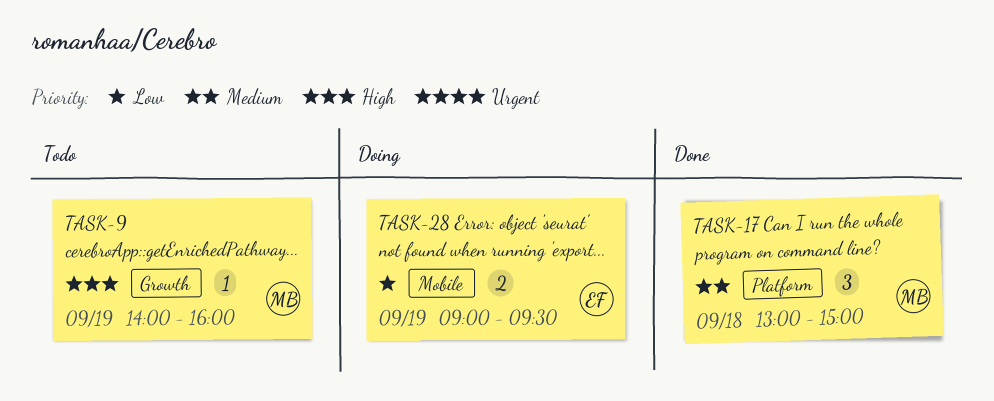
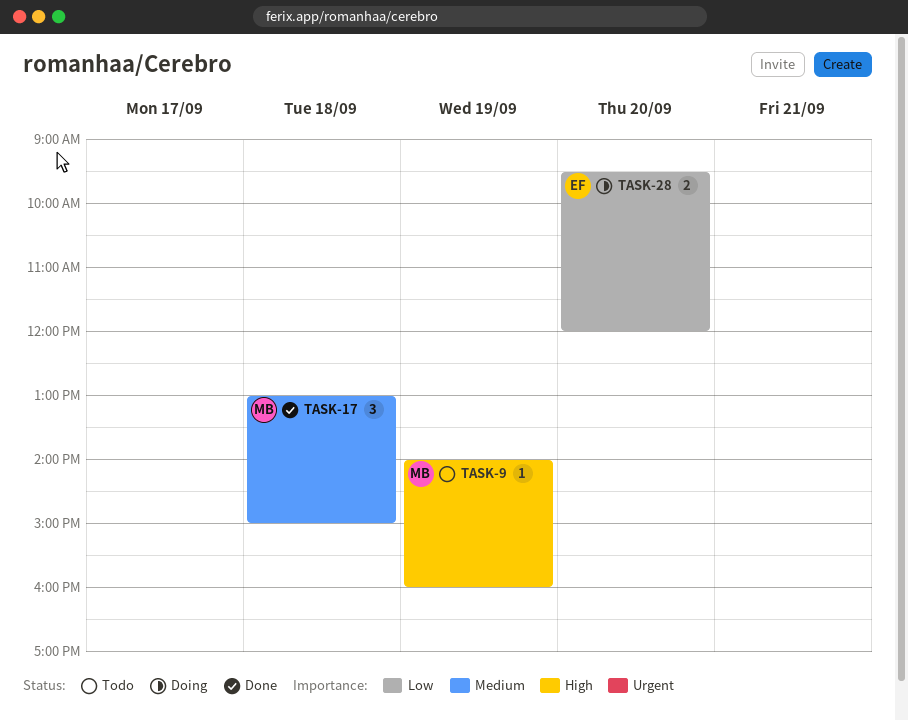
TASK-28, day: Sep 19 -> Sep 20
TASK-28, begins: 09:00 -> 09:30
TASK-28, ends: 09:30 -> 12:00

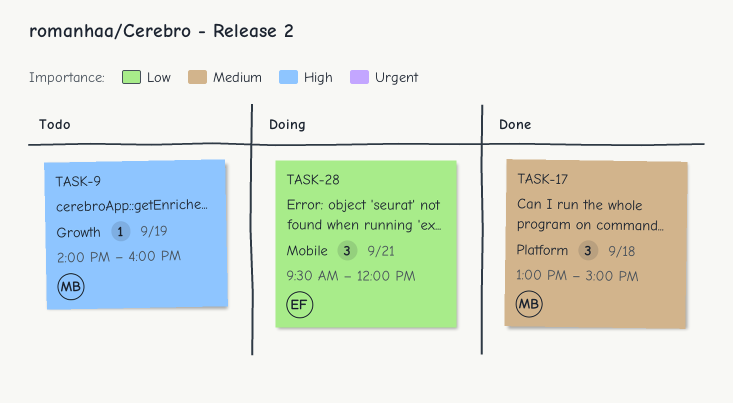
TASK-28, estimate: 2 -> 3
TASK-28, day: Sep 20 -> Sep 21

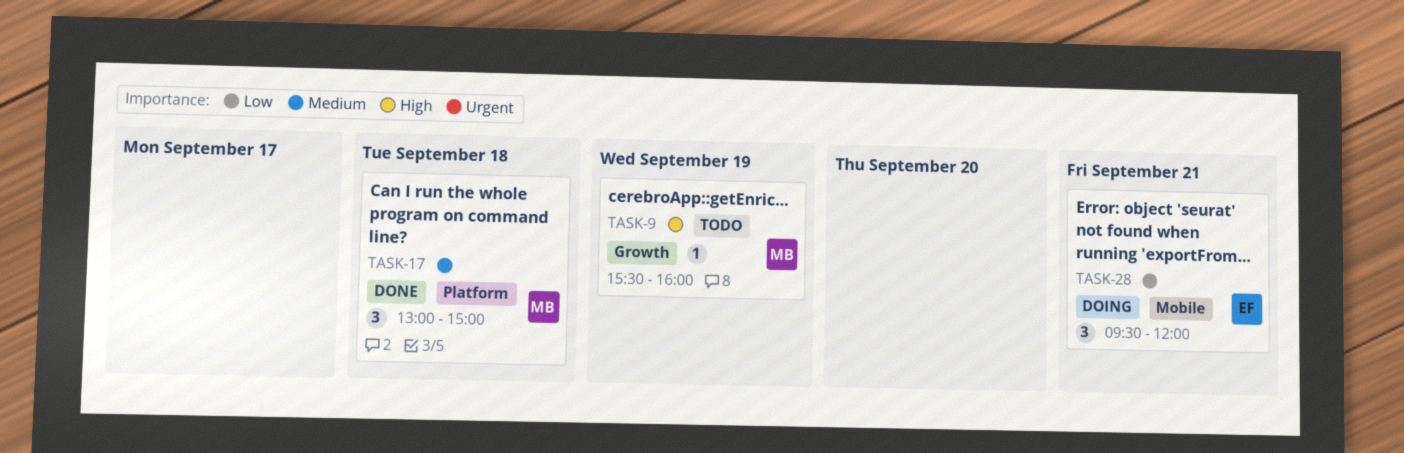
TASK-9, begins: 14:00 -> 15:30

